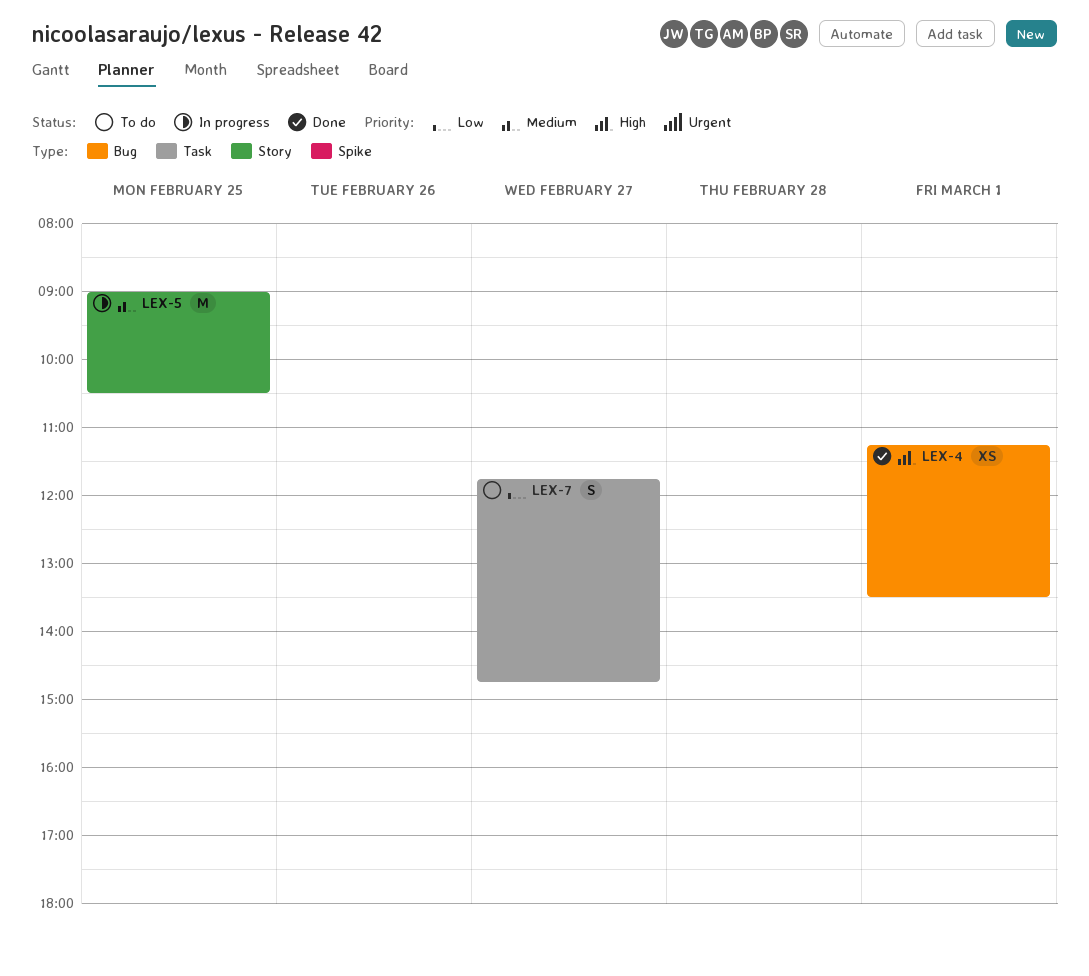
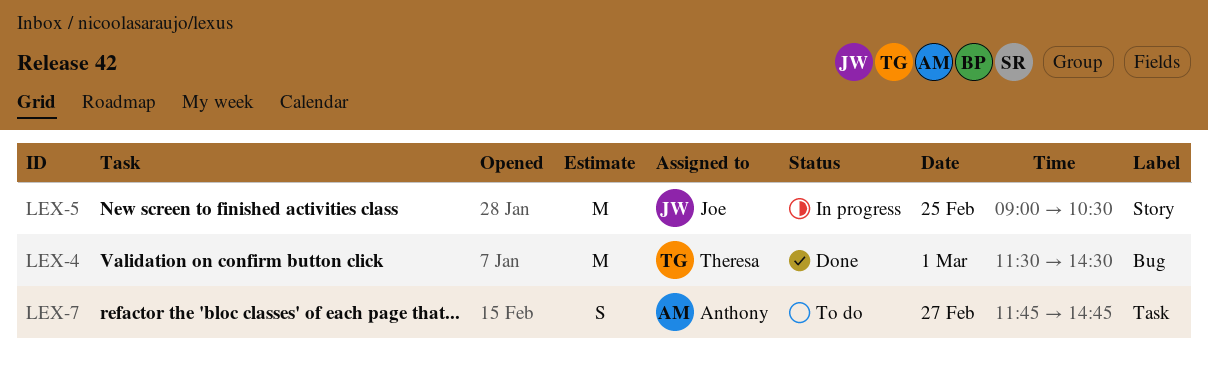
LEX-4, estimate: XS -> M
LEX-4, begins: 11:15 -> 11:30
LEX-4, ends: 13:30 -> 14:30

